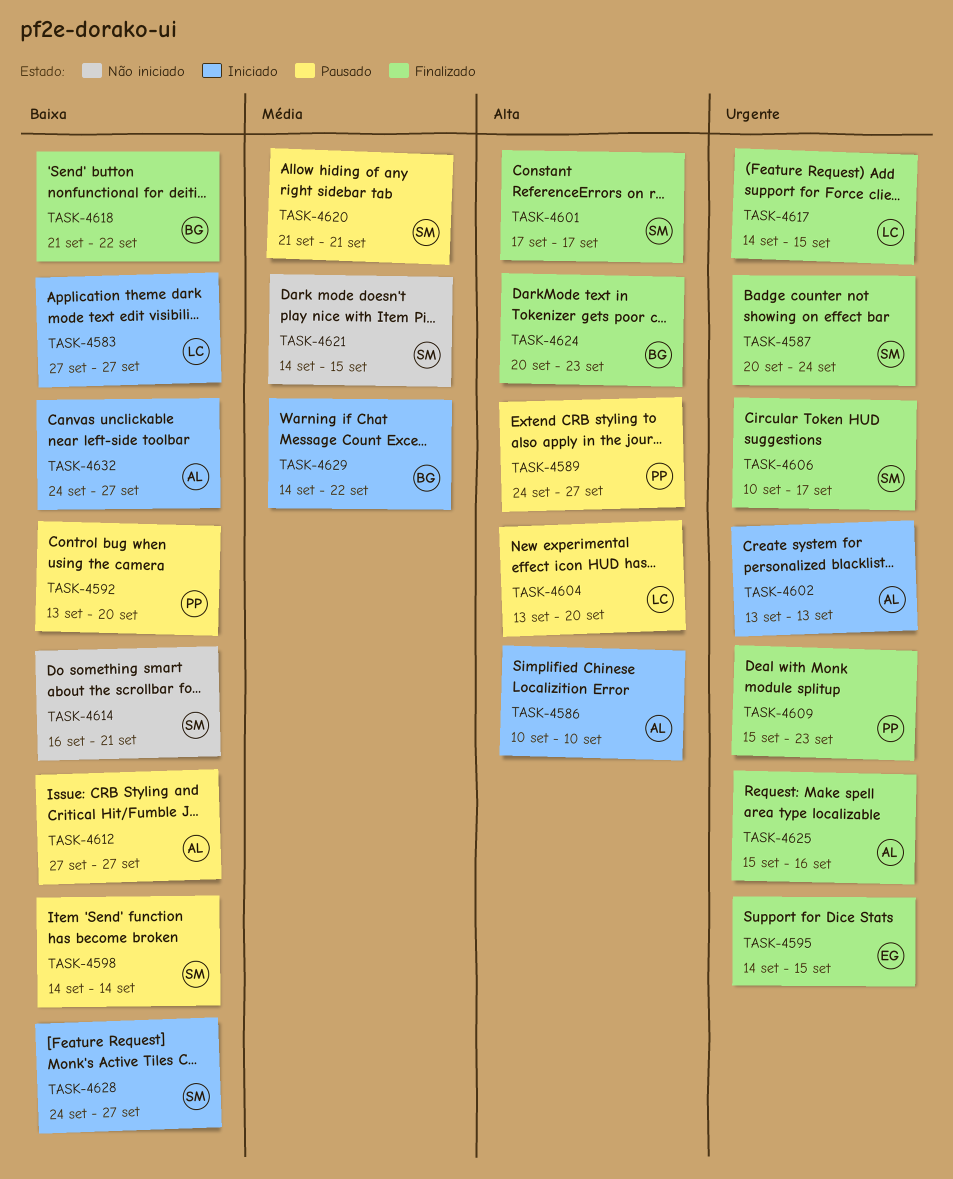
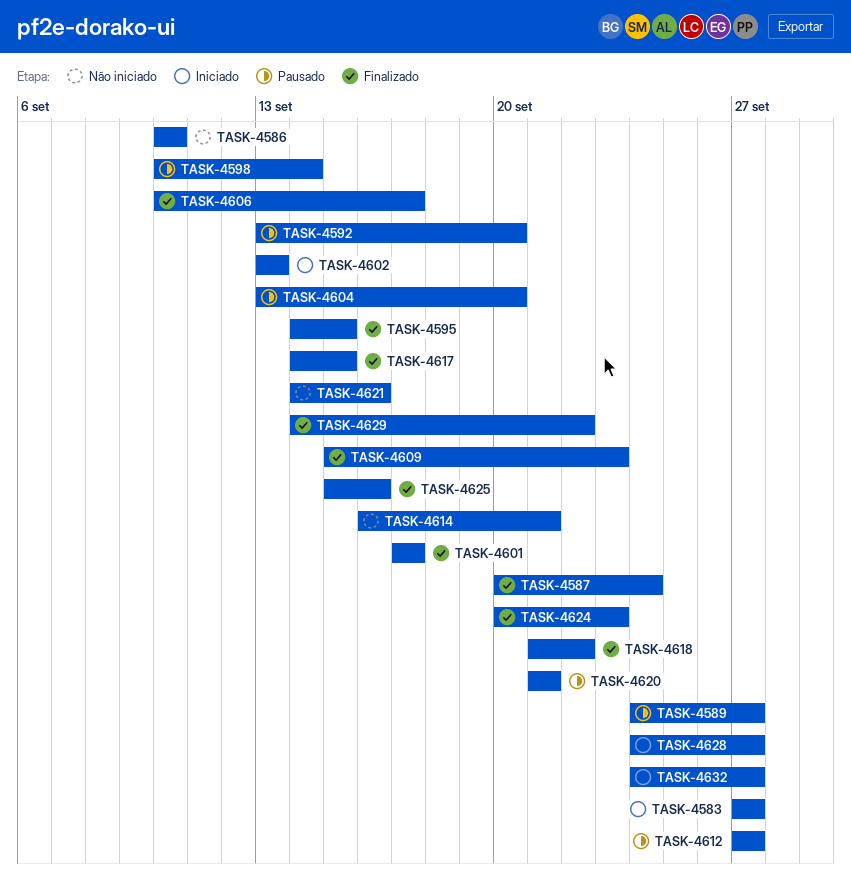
TASK-4586, status: Iniciado -> Não iniciado
TASK-4598, start: Sep 14 -> Sep 10
TASK-4621, due: Sep 15 -> Sep 16
TASK-4629, status: Iniciado -> Finalizado

